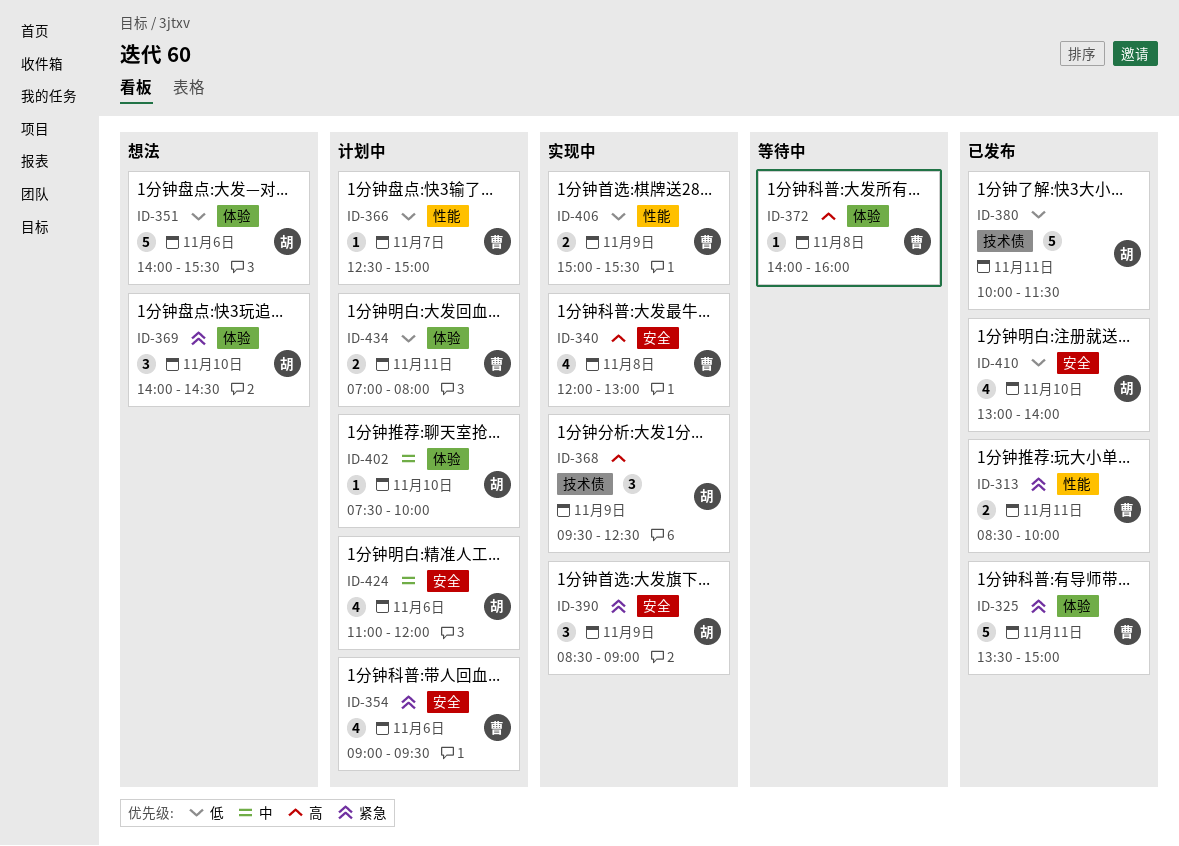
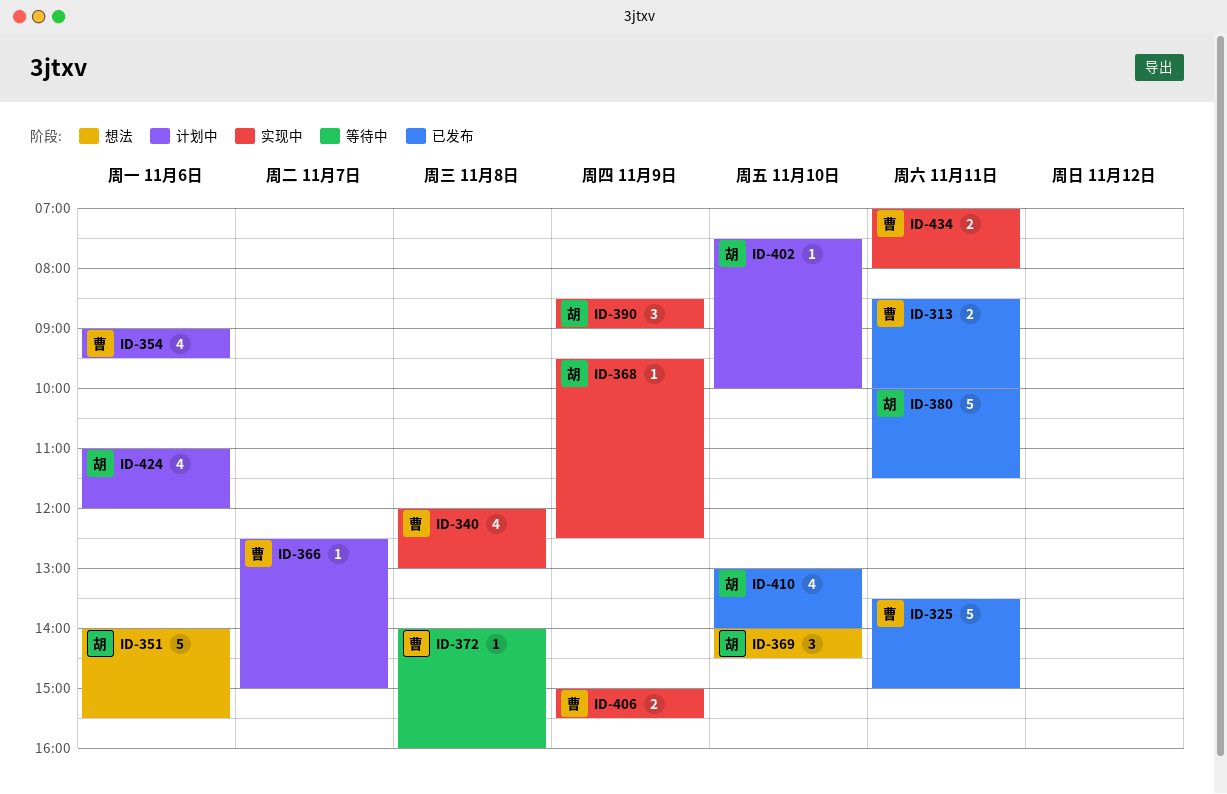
ID-368, estimate: 3 -> 1
ID-434, status: 计划中 -> 实现中

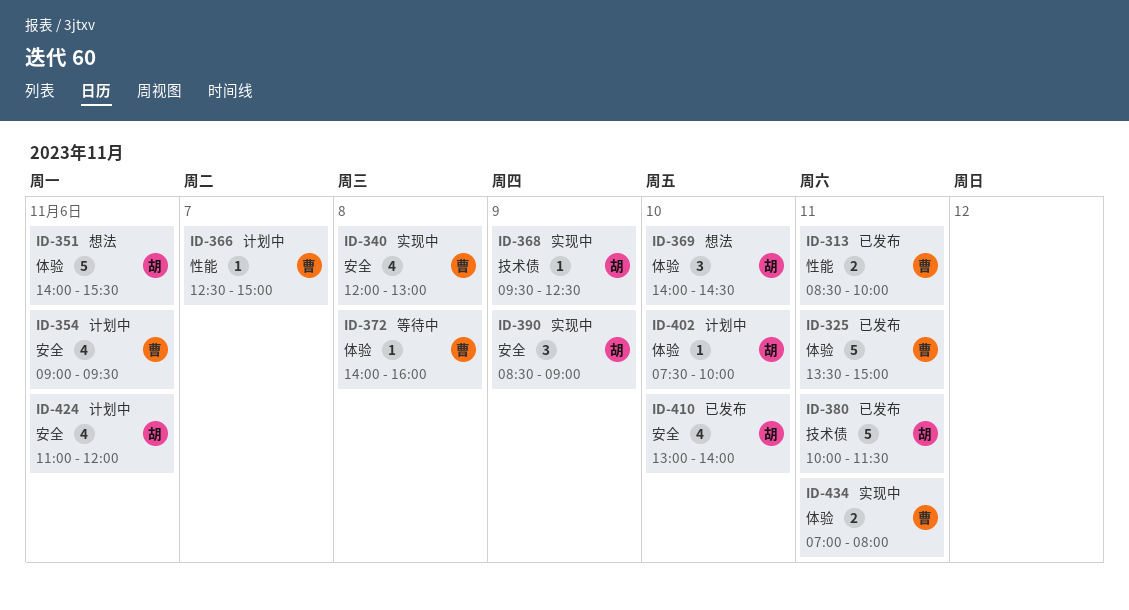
ID-406: present -> none

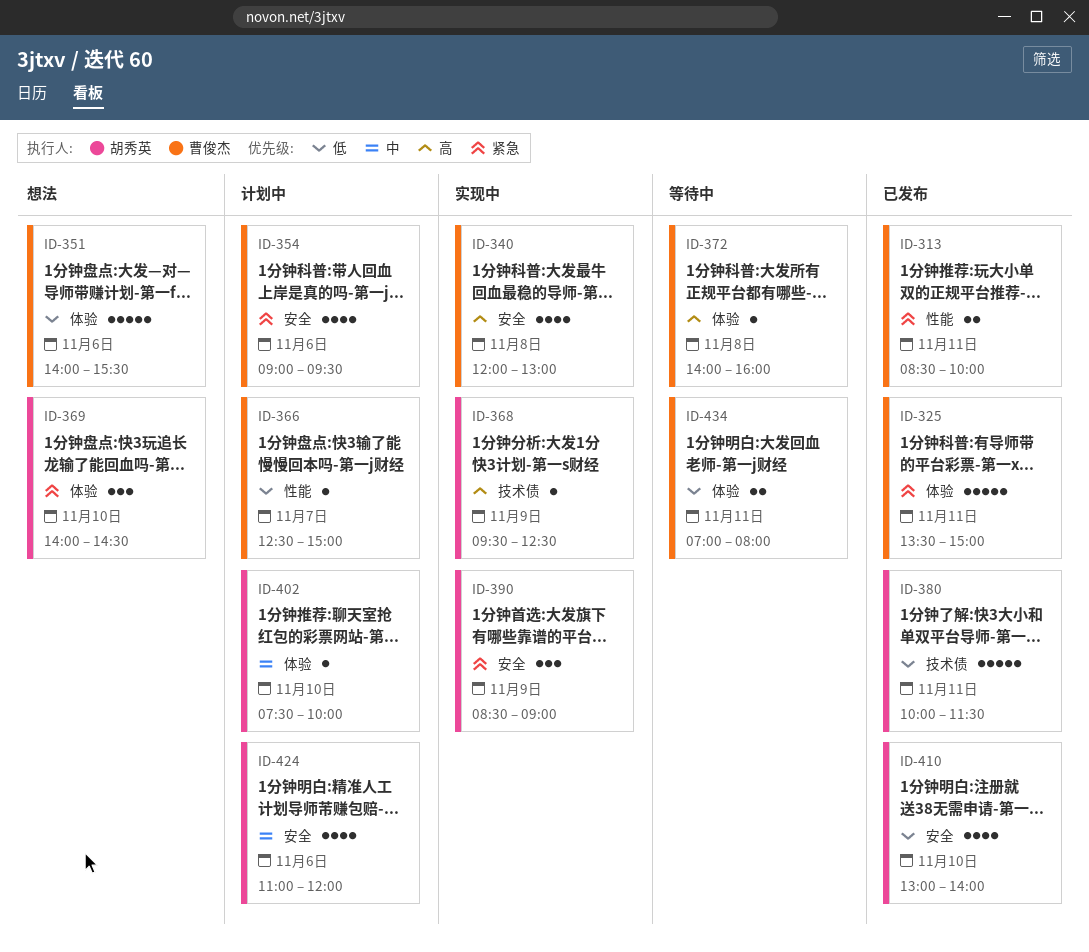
ID-351, owner: 胡秀英 -> 曹俊杰
ID-434, status: 实现中 -> 等待中

